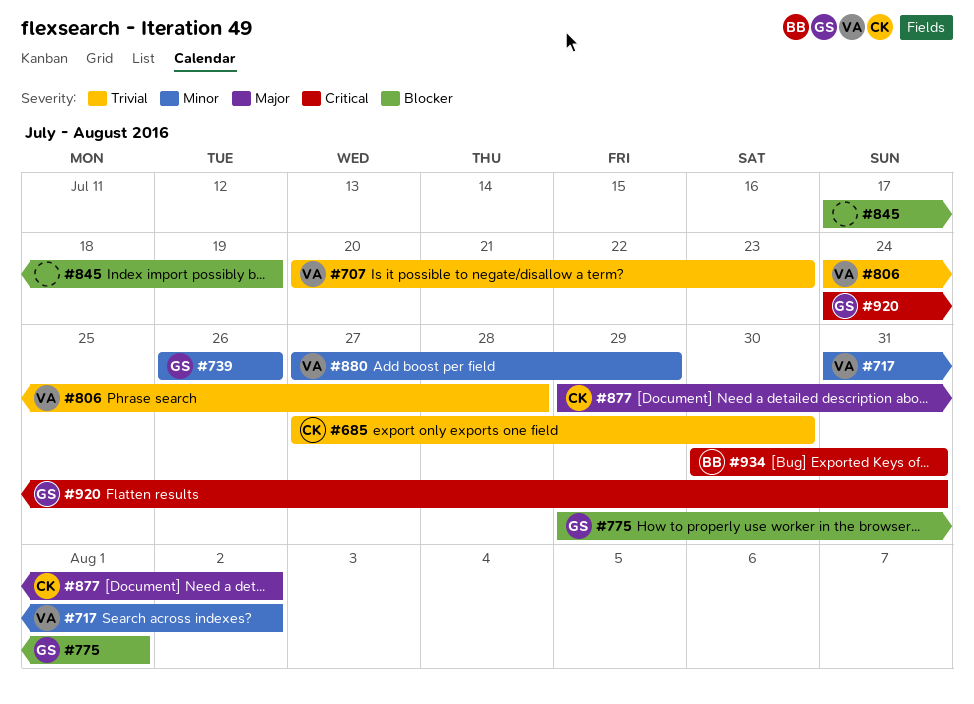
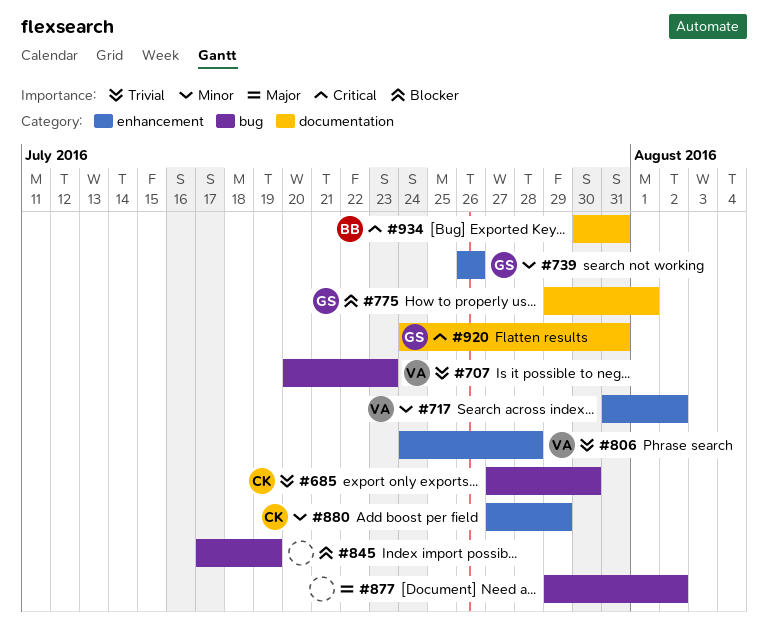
#877, owner: CK -> none
#880, owner: VA -> CK

